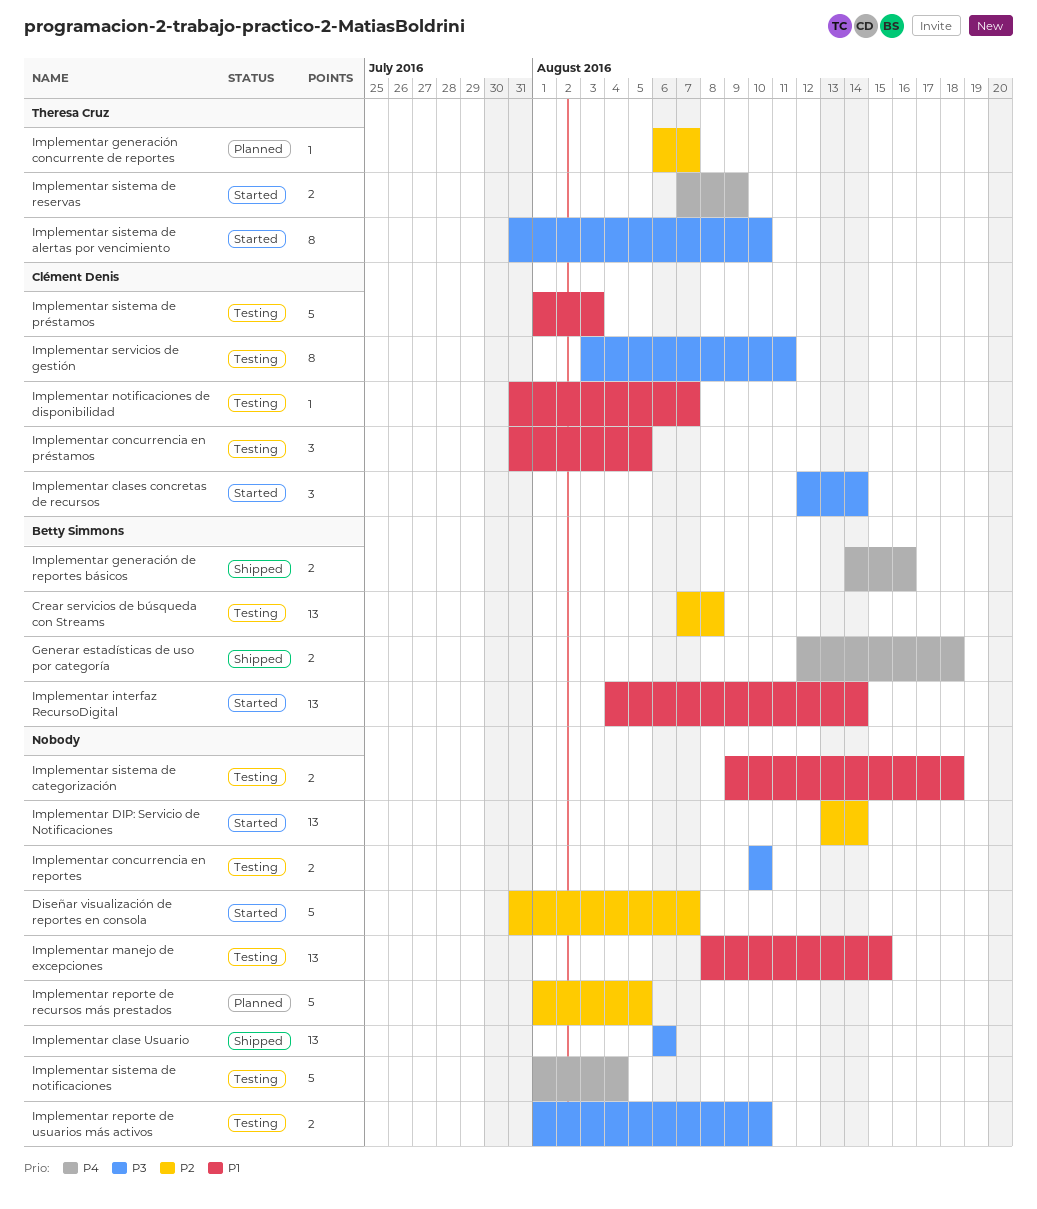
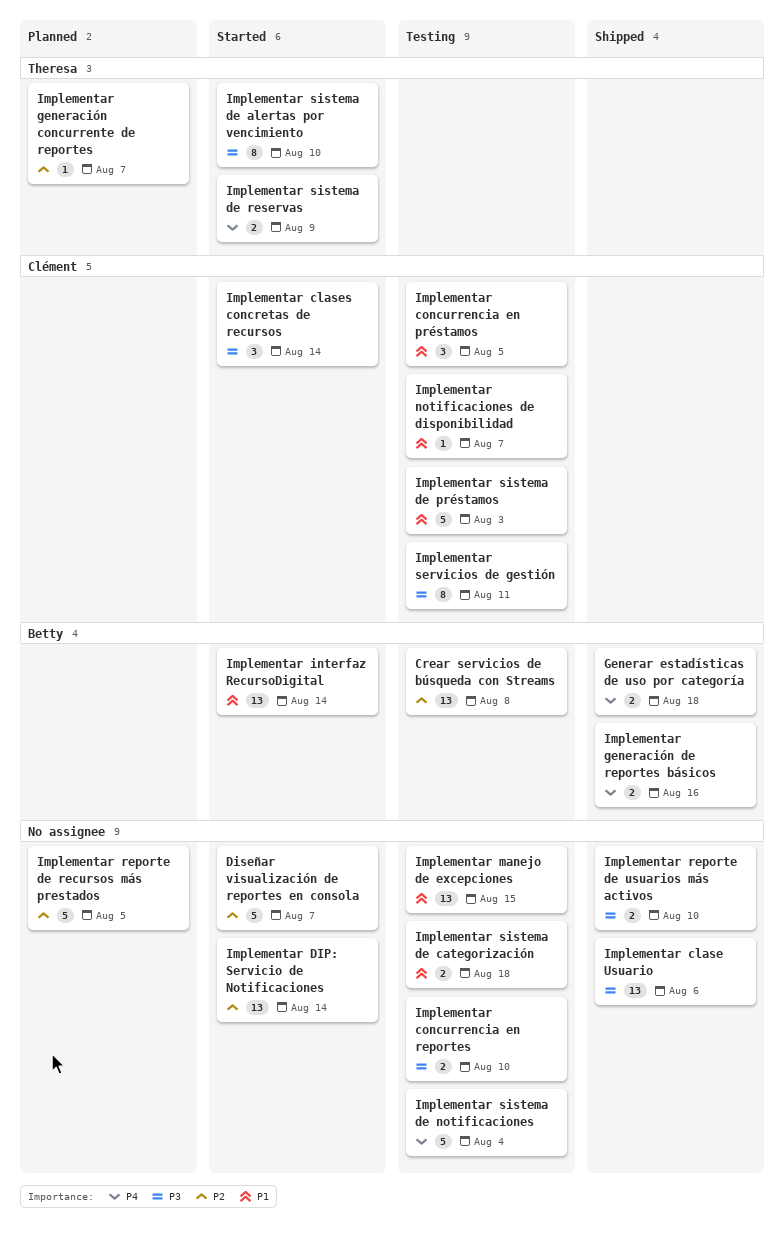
Implementar reporte de usuarios más activos, status: Testing -> Shipped

